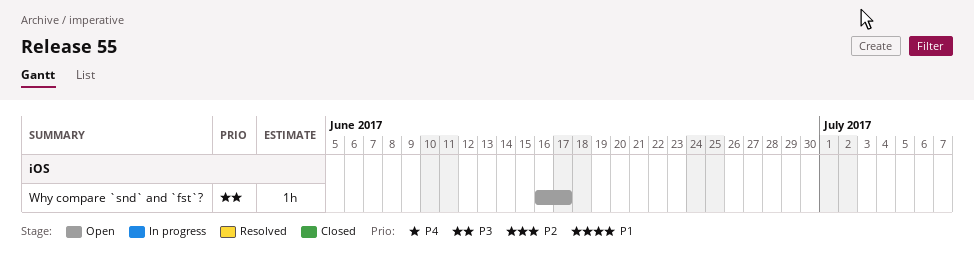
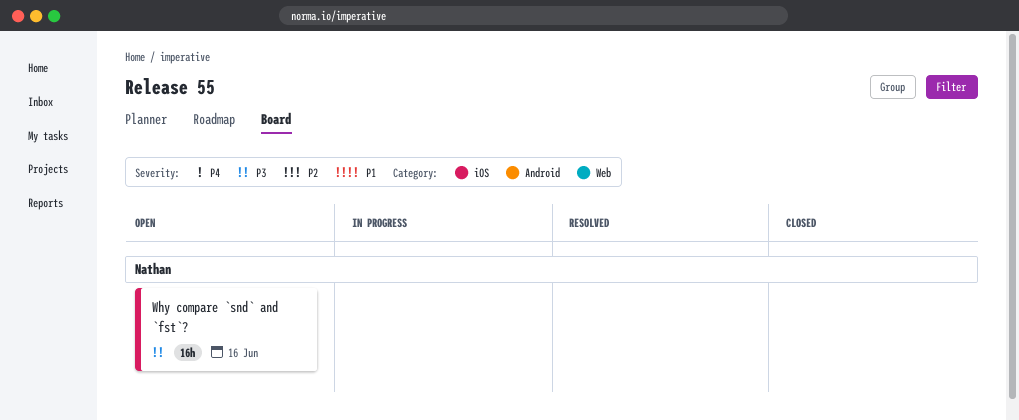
Why compare `snd` and `fst`?, estimate: 1h -> 16h
Why compare `snd` and `fst`?, due: Jun 17 -> Jun 16

